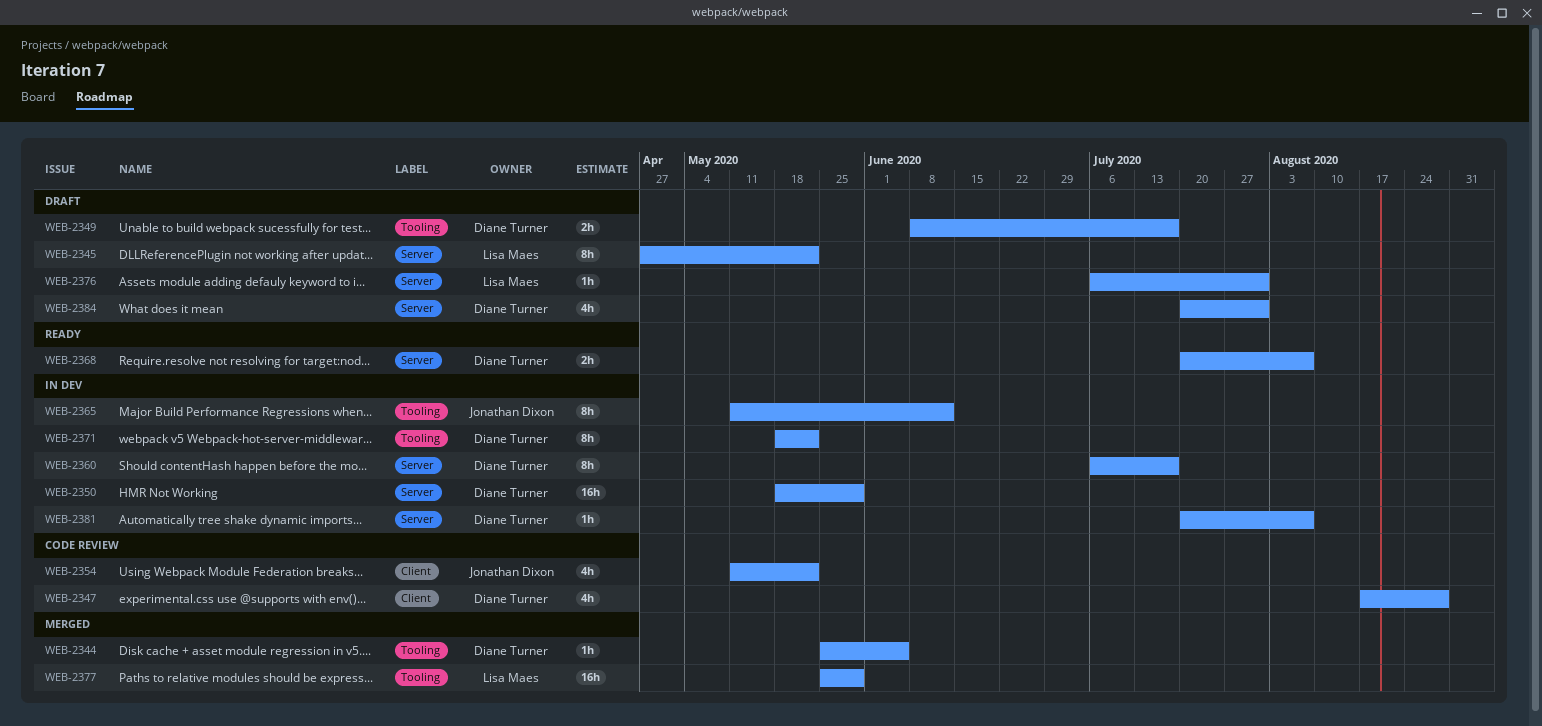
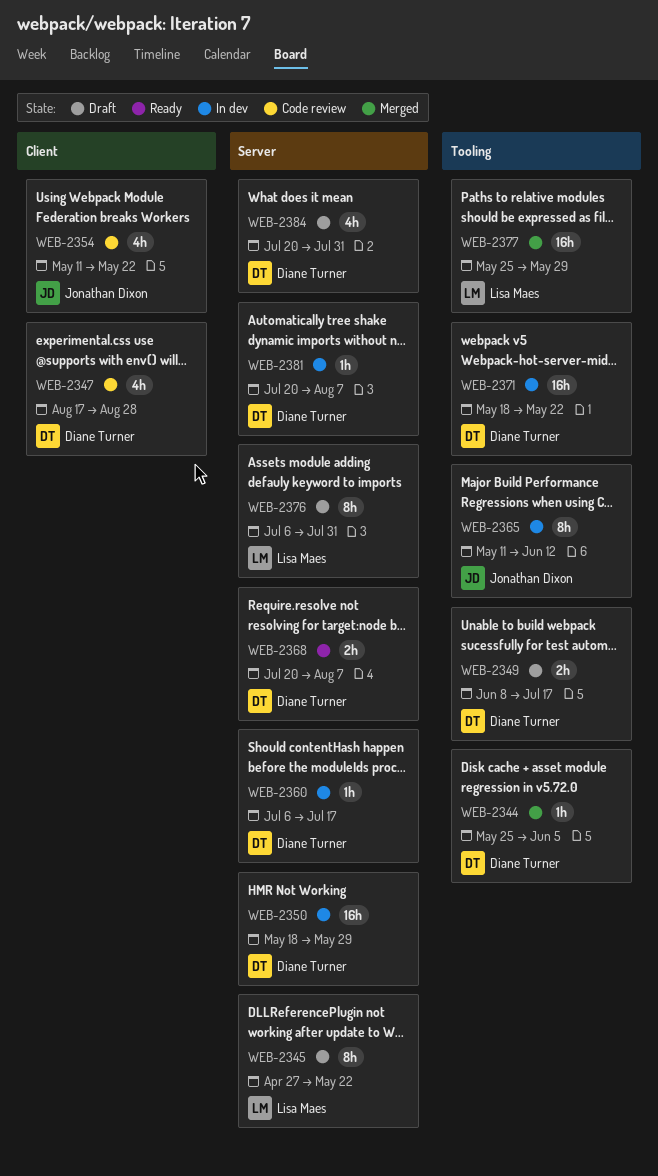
WEB-2360, estimate: 8h -> 1h
WEB-2371, estimate: 8h -> 16h
WEB-2376, estimate: 1h -> 8h

